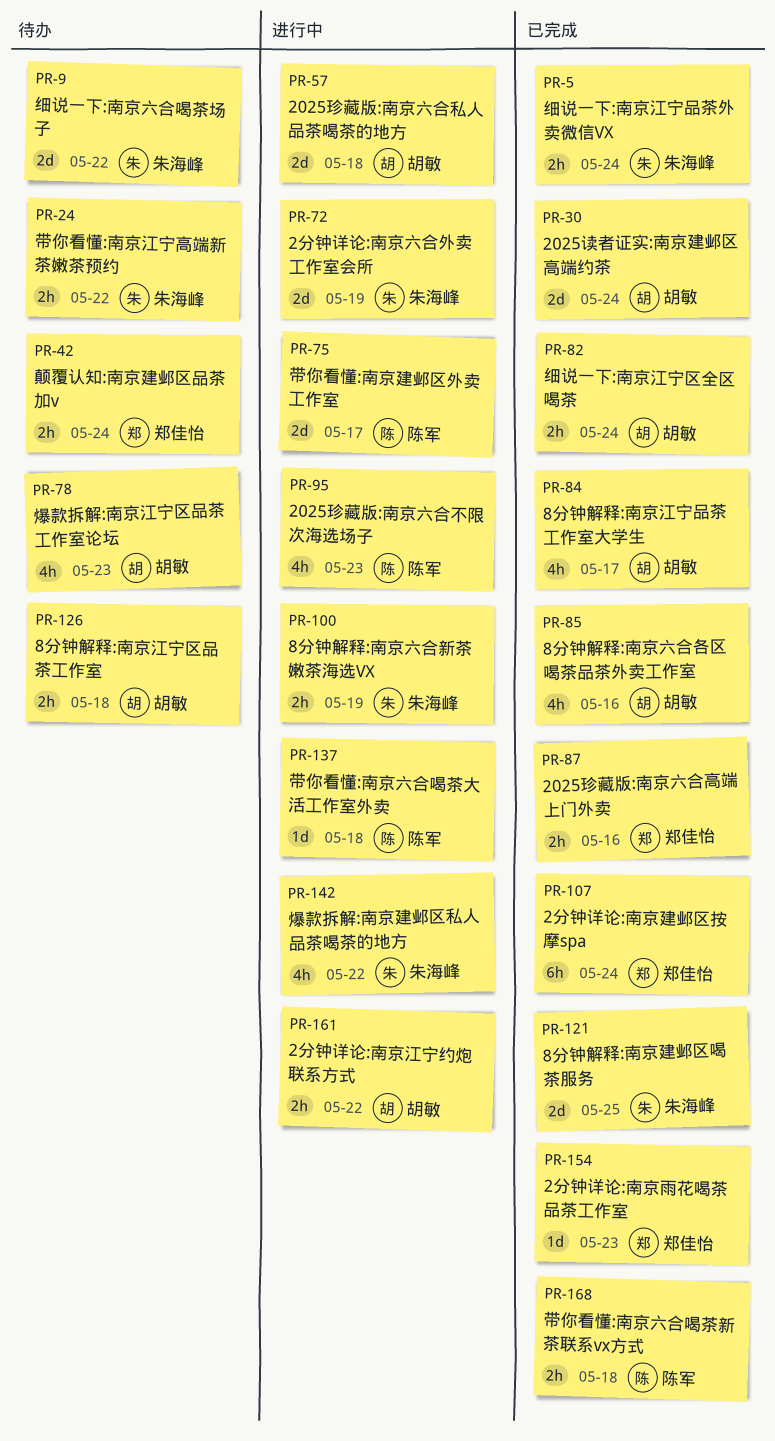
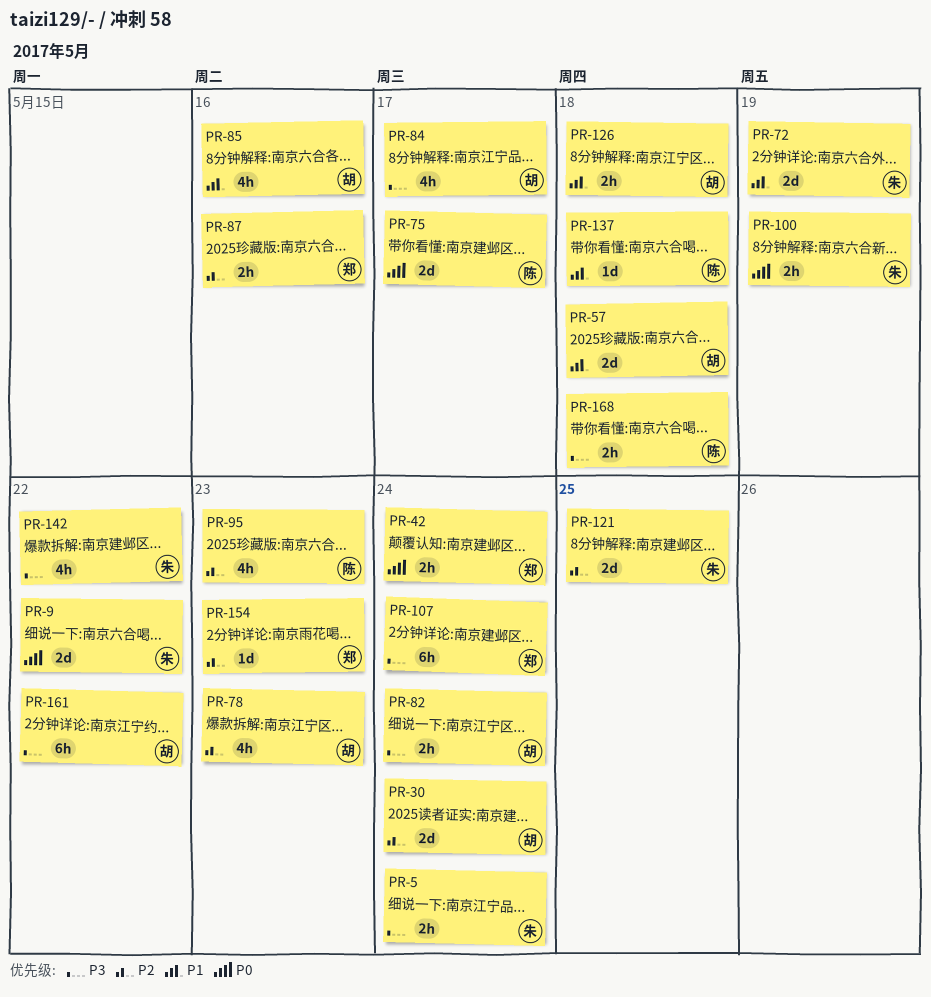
PR-24: present -> none
PR-161, estimate: 2h -> 6h

